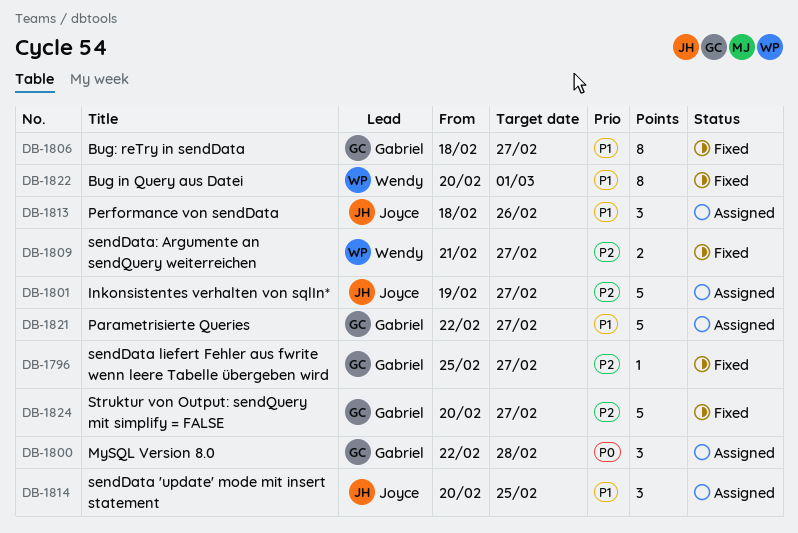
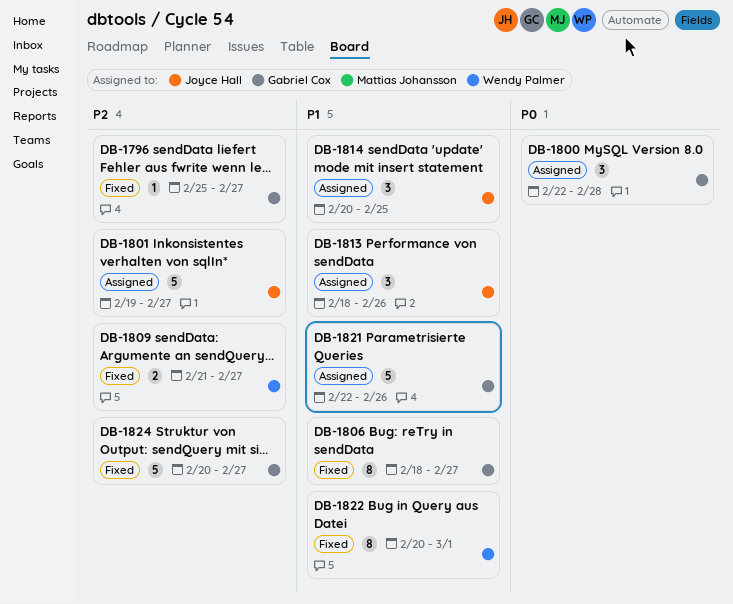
DB-1821, due: Feb 27 -> Feb 26

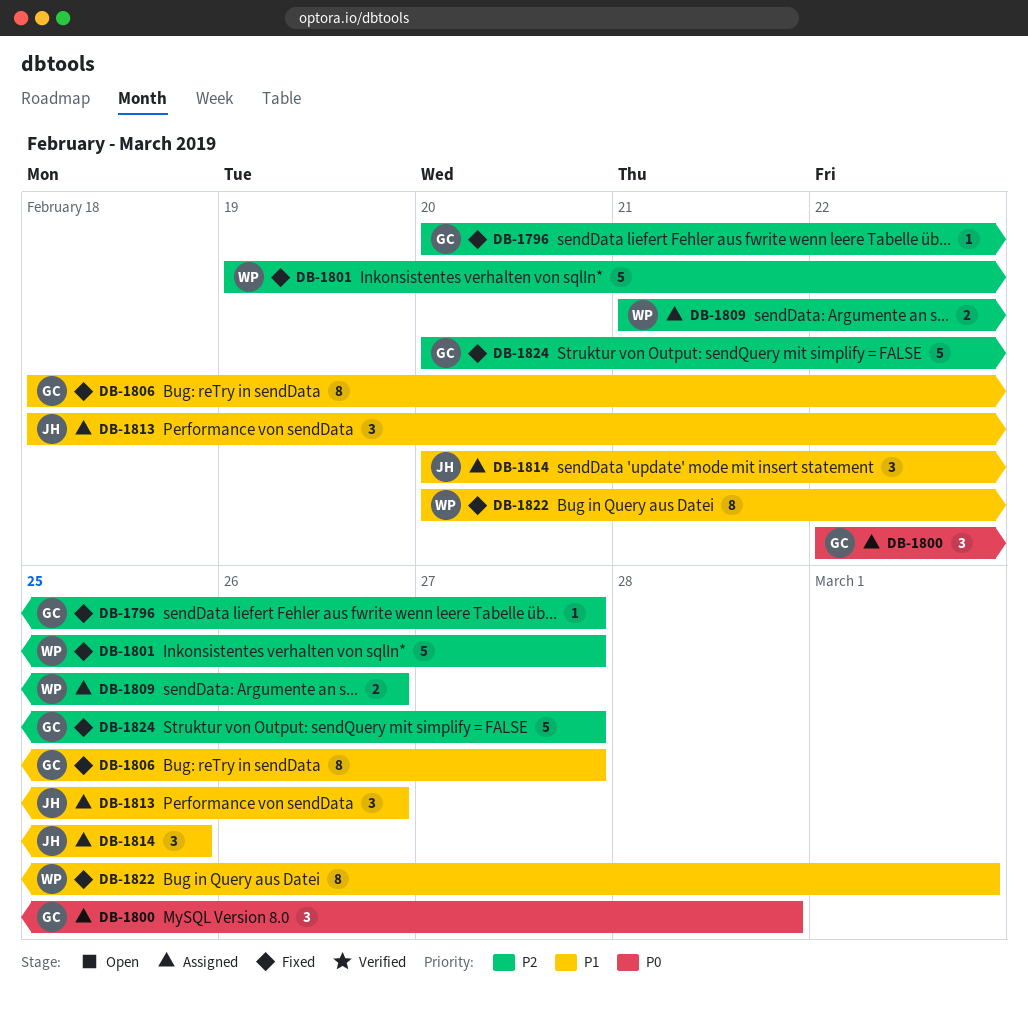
DB-1796, start: Feb 25 -> Feb 20
DB-1801, status: Assigned -> Fixed
DB-1801, owner: Joyce Hall -> Wendy Palmer
DB-1809, status: Fixed -> Assigned
DB-1809, due: Feb 27 -> Feb 26
DB-1821: present -> none

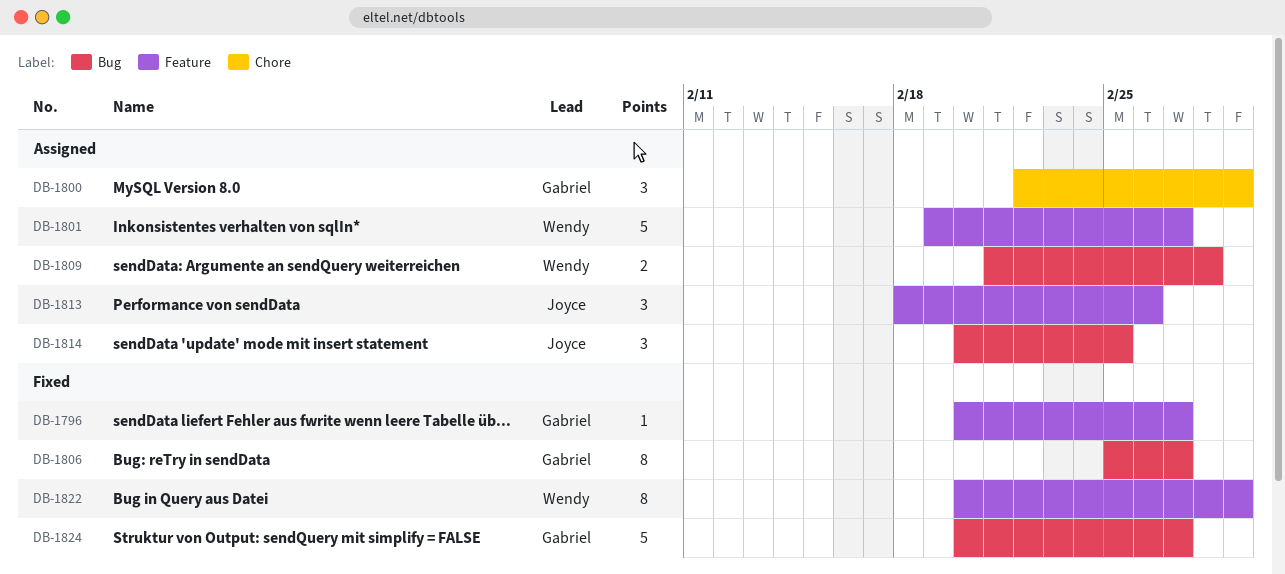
DB-1800, due: Feb 28 -> Mar 1
DB-1801, status: Fixed -> Assigned
DB-1806, start: Feb 18 -> Feb 25
DB-1809, due: Feb 26 -> Feb 28

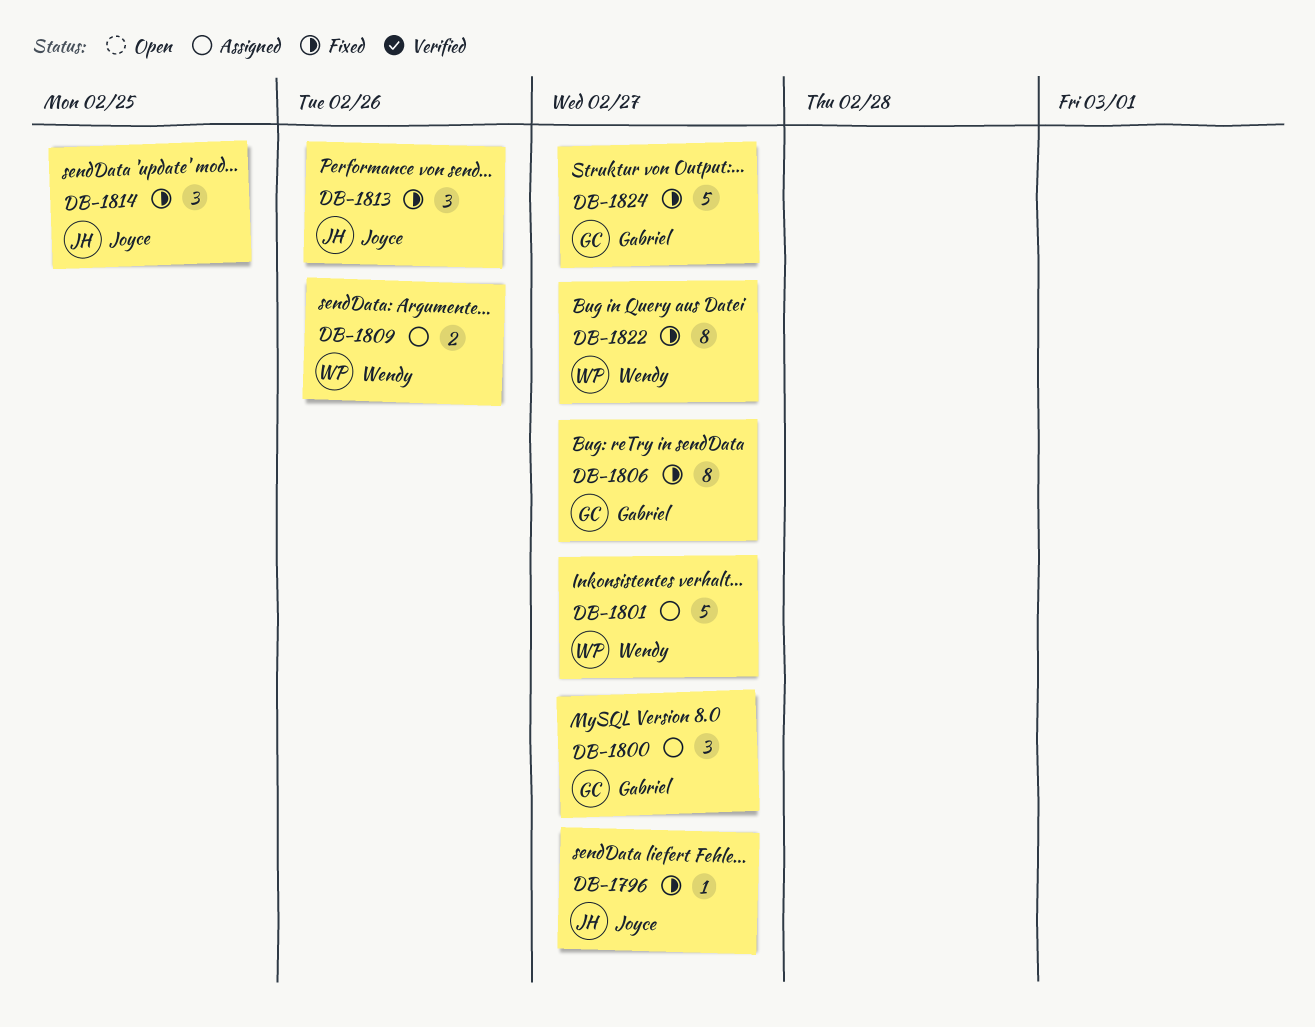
DB-1796, owner: Gabriel -> Joyce
DB-1800, due: Mar 1 -> Feb 27
DB-1809, due: Feb 28 -> Feb 26
DB-1813, status: Assigned -> Fixed
DB-1814, status: Assigned -> Fixed
DB-1822, due: Mar 1 -> Feb 27

